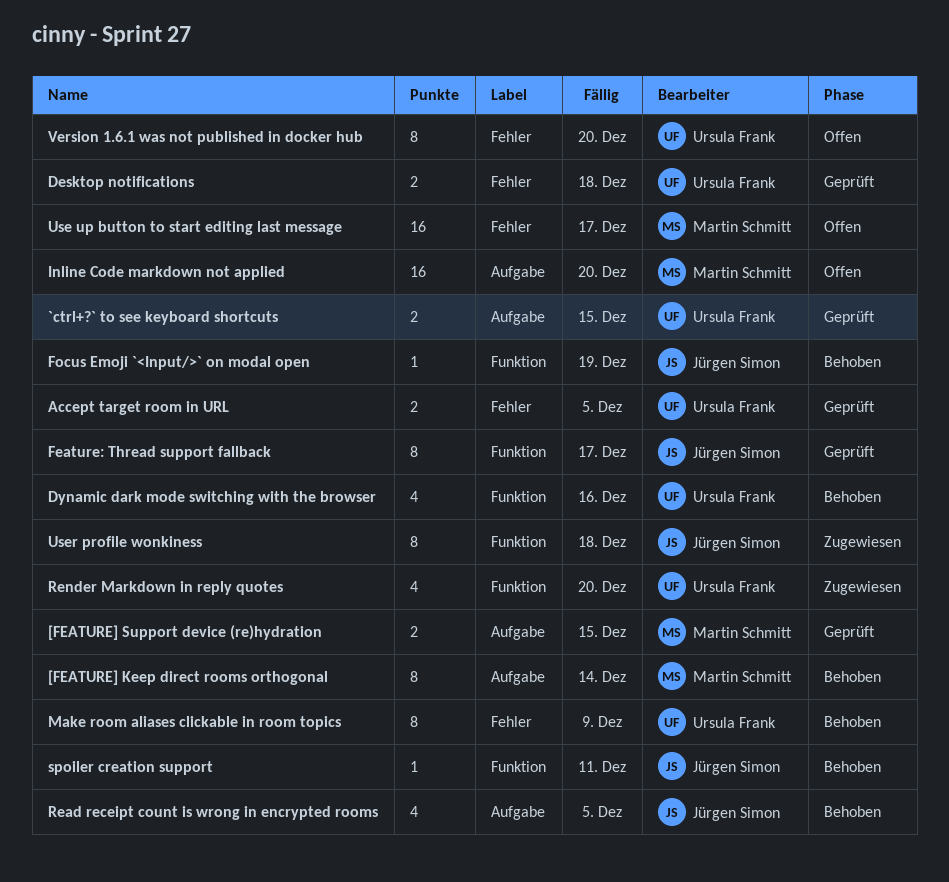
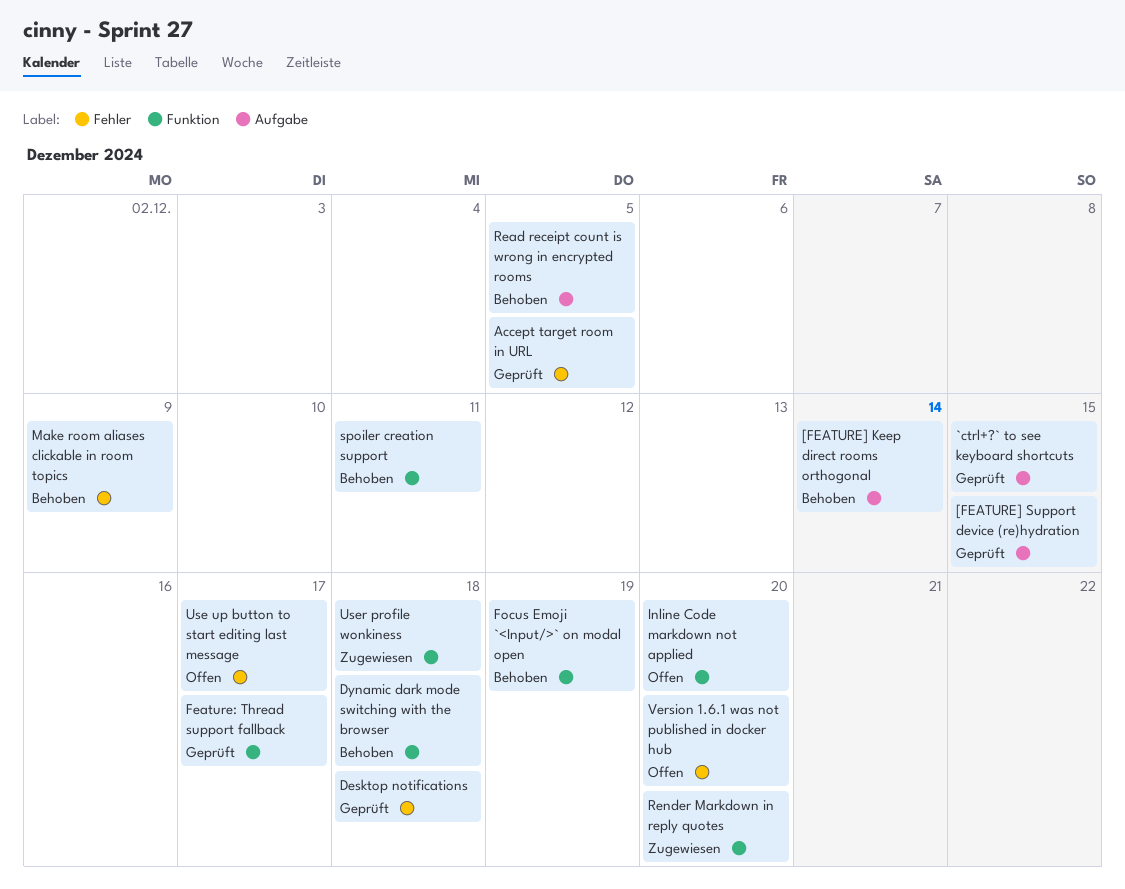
Dynamic dark mode switching with the browser, due: Dec 16 -> Dec 18
Inline Code markdown not applied, label: Aufgabe -> Funktion

